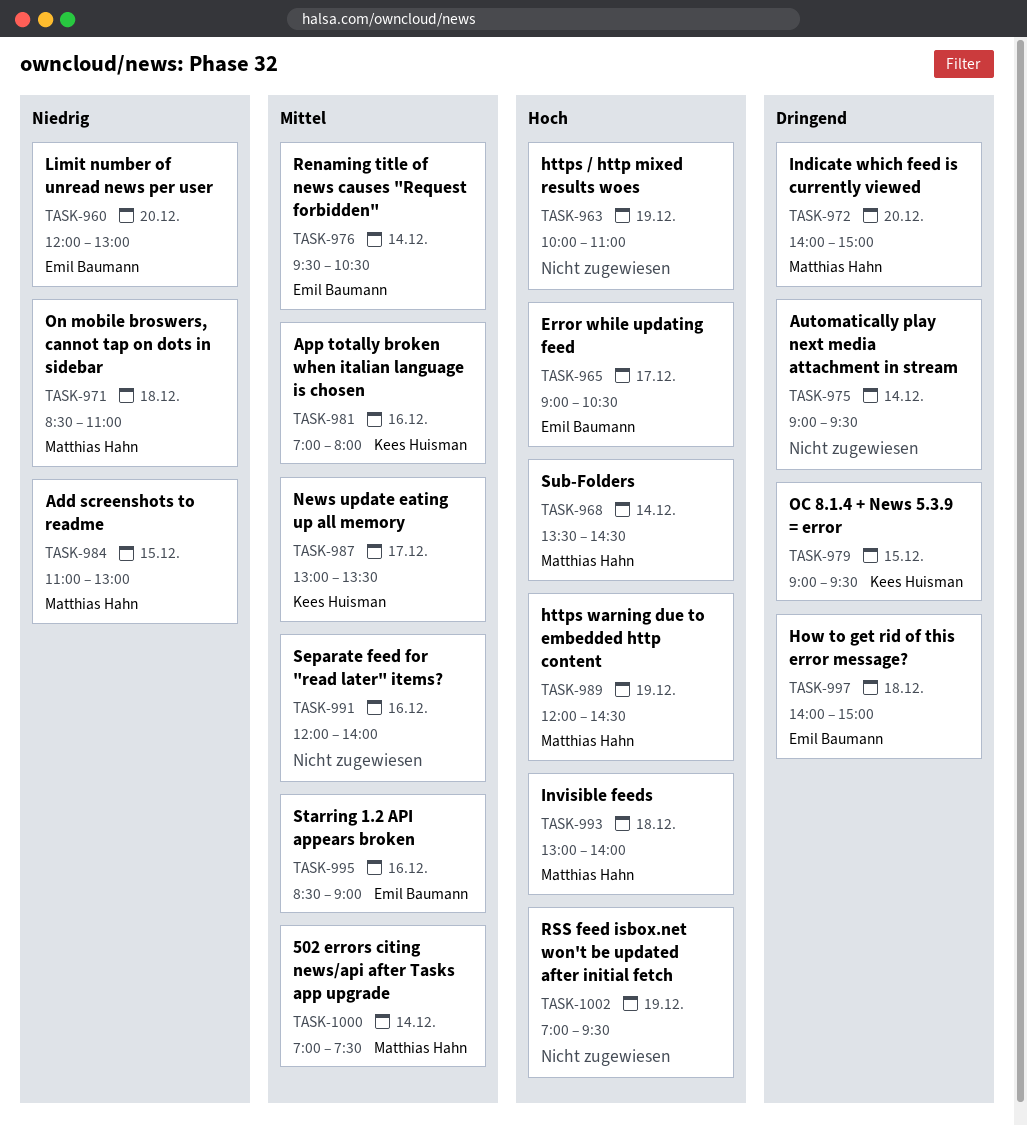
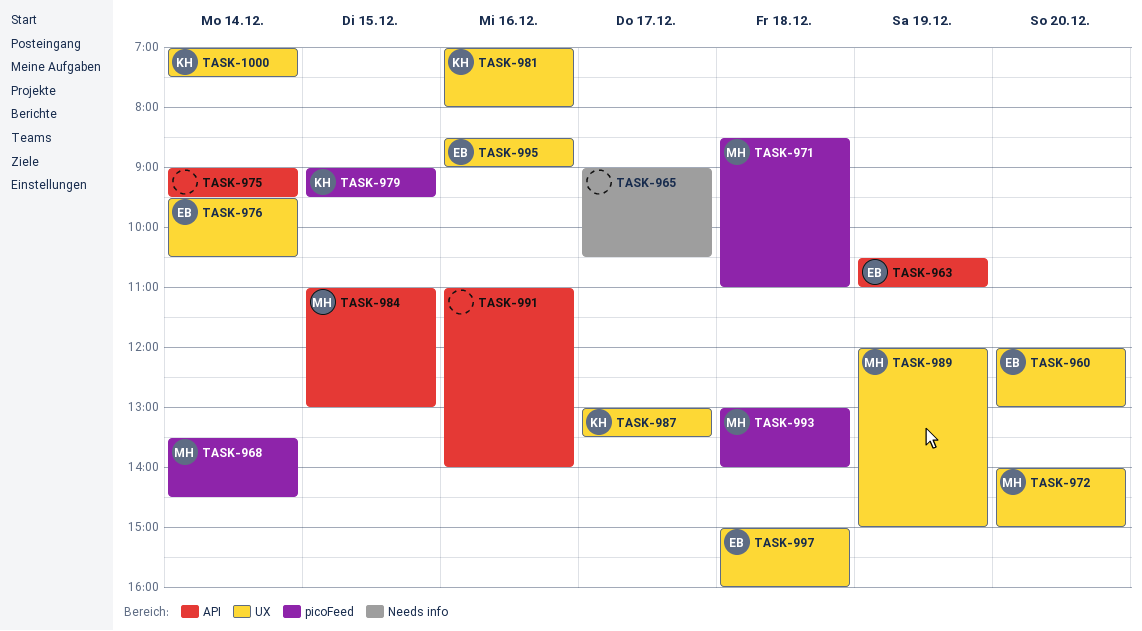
TASK-963, owner: none -> Emil Baumann
TASK-963, begins: 10:00 -> 10:30
TASK-965, owner: Emil Baumann -> none
TASK-989, ends: 14:30 -> 15:00
TASK-991, begins: 12:00 -> 11:00
TASK-997, begins: 14:00 -> 15:00
TASK-997, ends: 15:00 -> 16:00
TASK-1000, owner: Matthias Hahn -> Kees Huisman
TASK-1002: present -> none

